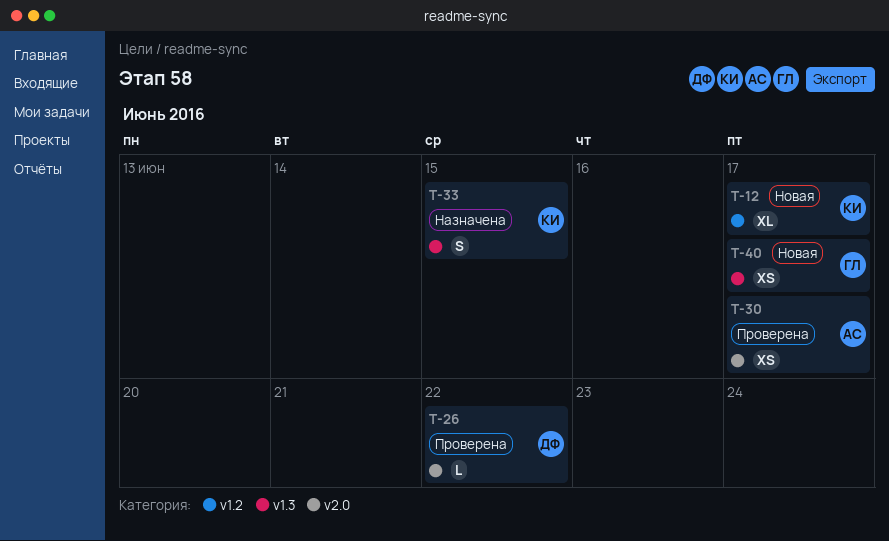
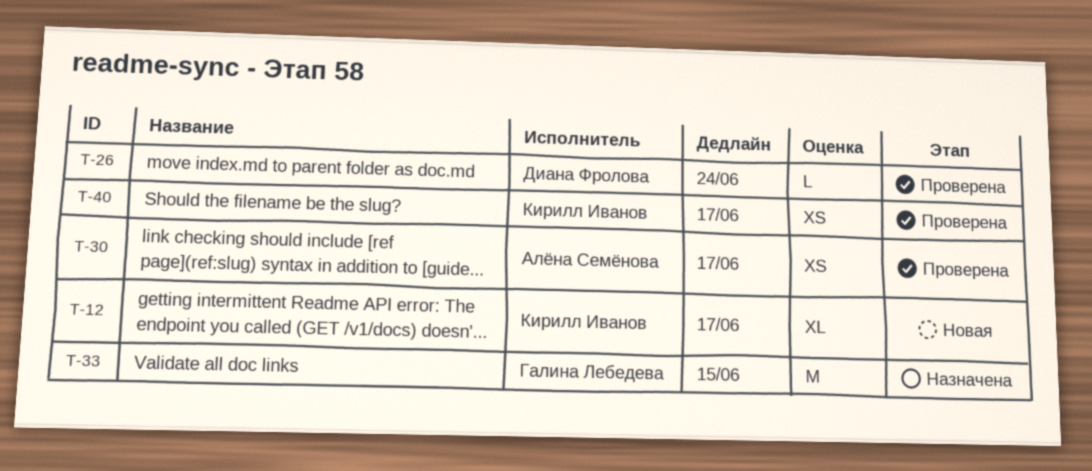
T-26, due: Jun 22 -> Jun 24
T-33, owner: Кирилл Иванов -> Галина Лебедева
T-33, estimate: S -> M
T-40, status: Новая -> Проверена
T-40, owner: Галина Лебедева -> Кирилл Иванов

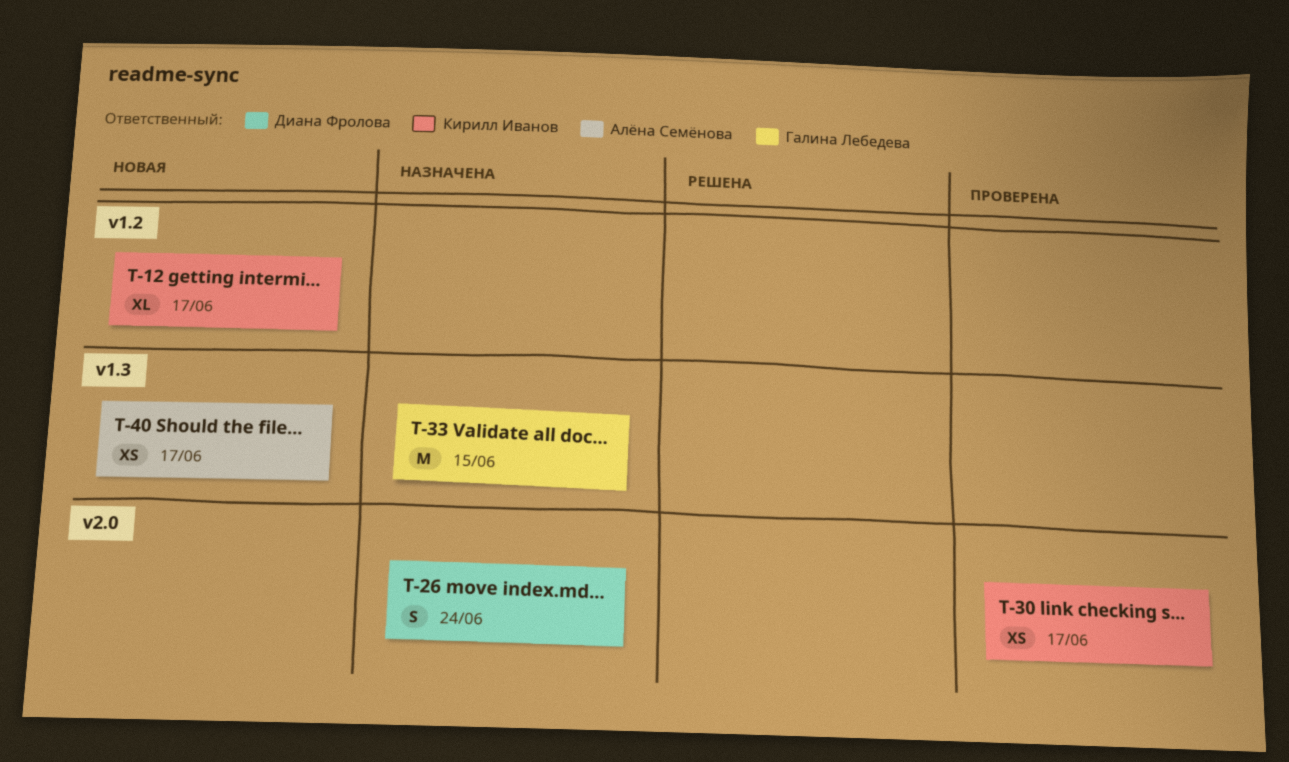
T-26, status: Проверена -> Назначена
T-26, estimate: L -> S
T-30, owner: Алёна Семёнова -> Кирилл Иванов
T-40, status: Проверена -> Новая
T-40, owner: Кирилл Иванов -> Алёна Семёнова

